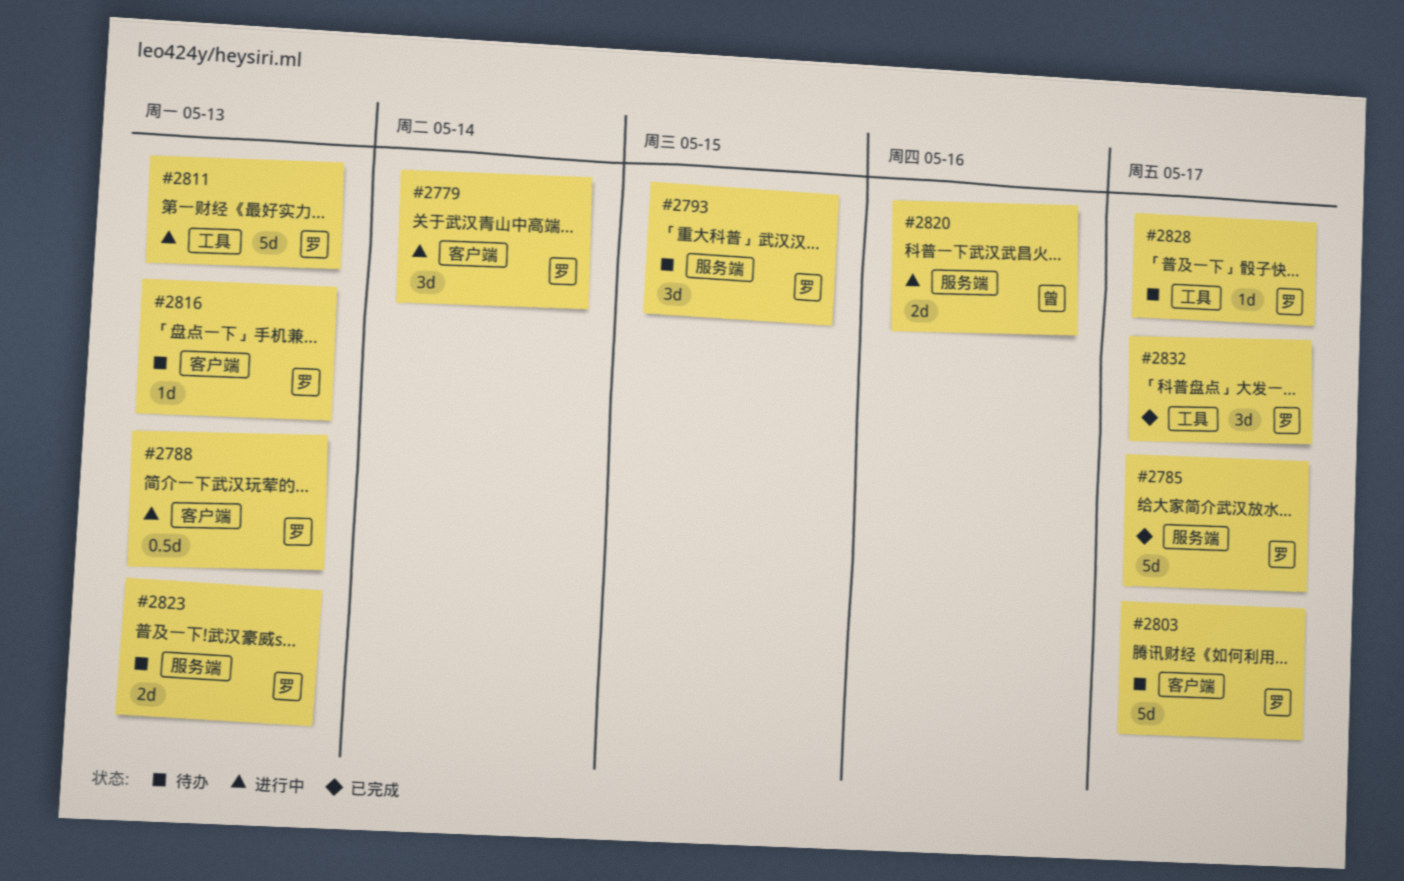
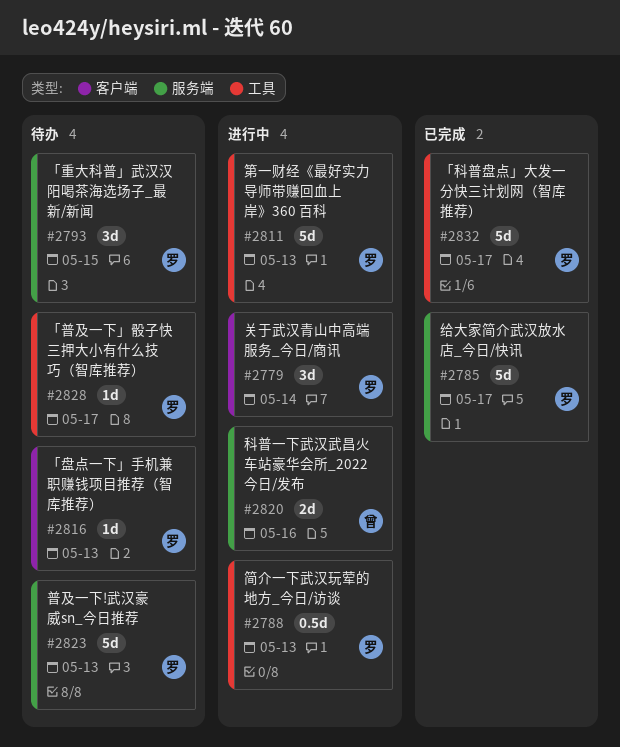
#2788, label: 客户端 -> 工具
#2803: present -> none
#2823, estimate: 2d -> 5d
#2832, estimate: 3d -> 5d

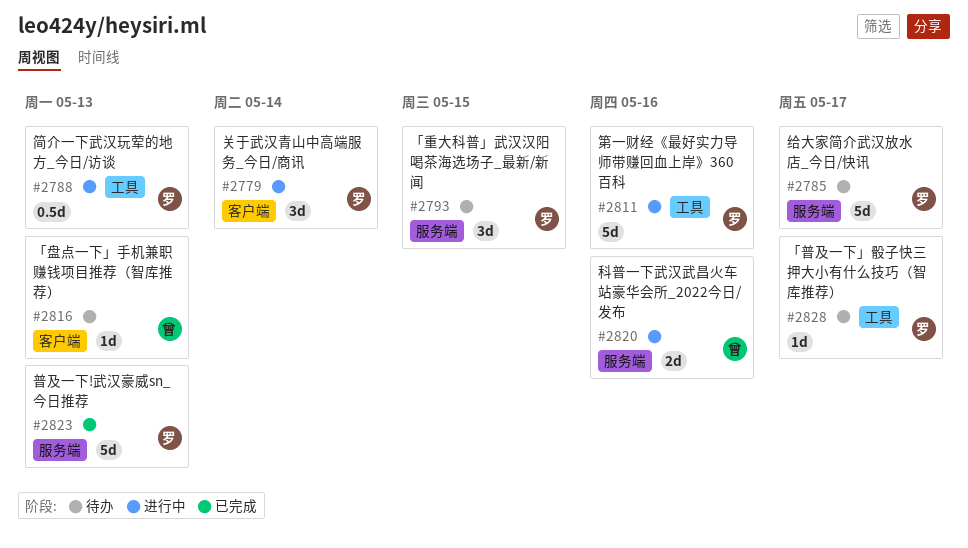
#2785, status: 已完成 -> 待办
#2811, due: May 13 -> May 16
#2816, owner: 罗 -> 曾
#2823, status: 待办 -> 已完成
#2832: present -> none

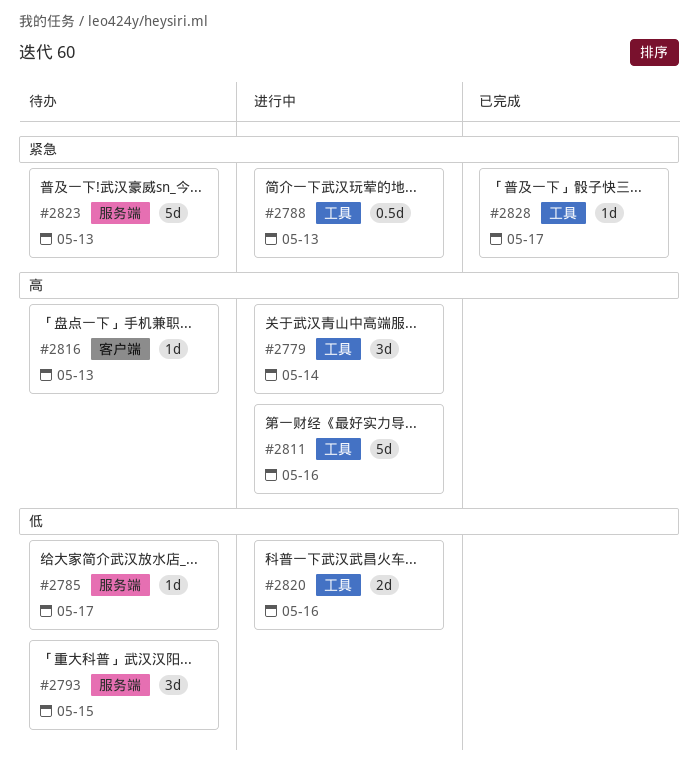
#2779, label: 客户端 -> 工具
#2785, estimate: 5d -> 1d
#2820, label: 服务端 -> 工具
#2823, status: 已完成 -> 待办
#2828, status: 待办 -> 已完成

